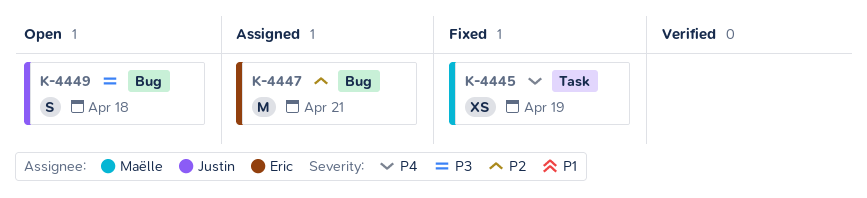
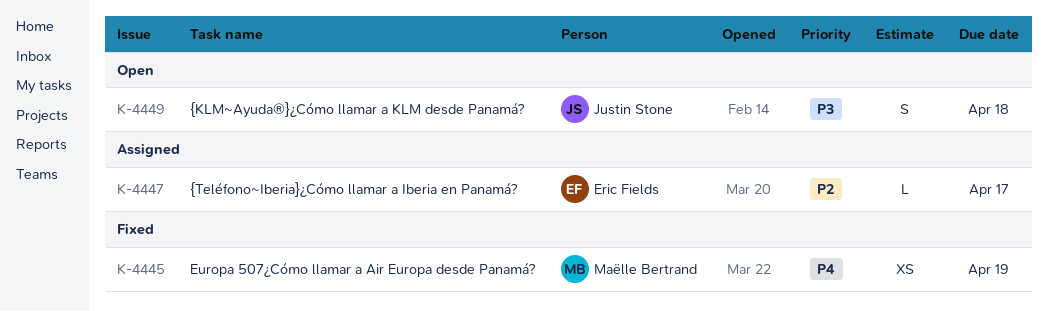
K-4447, estimate: M -> L
K-4447, due: Apr 21 -> Apr 17

